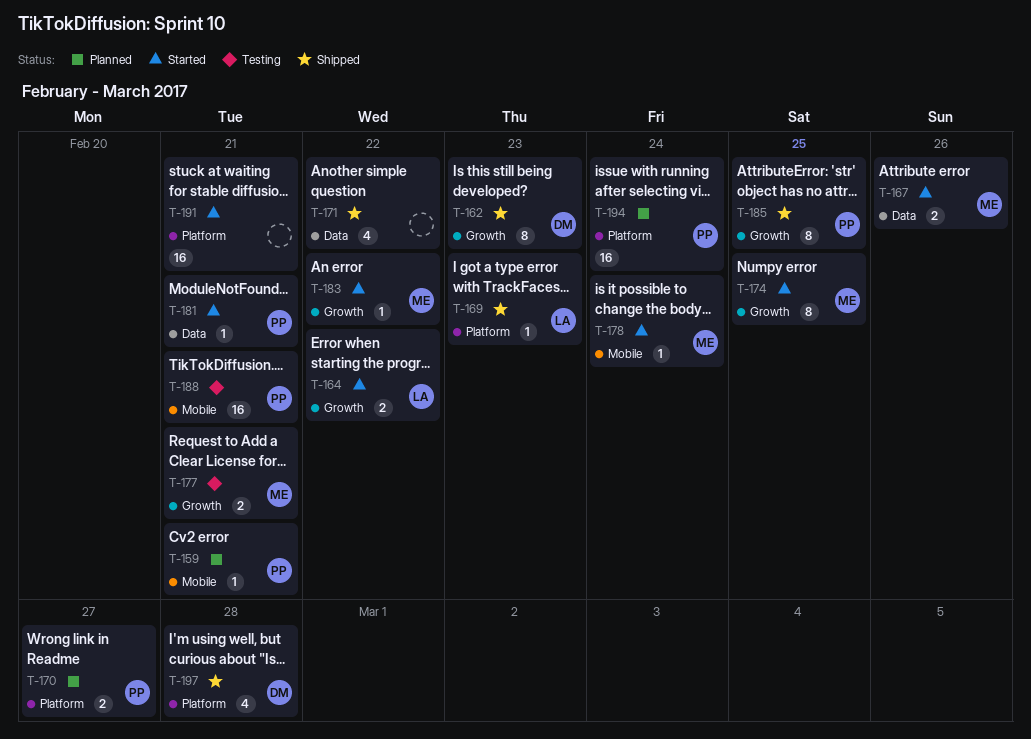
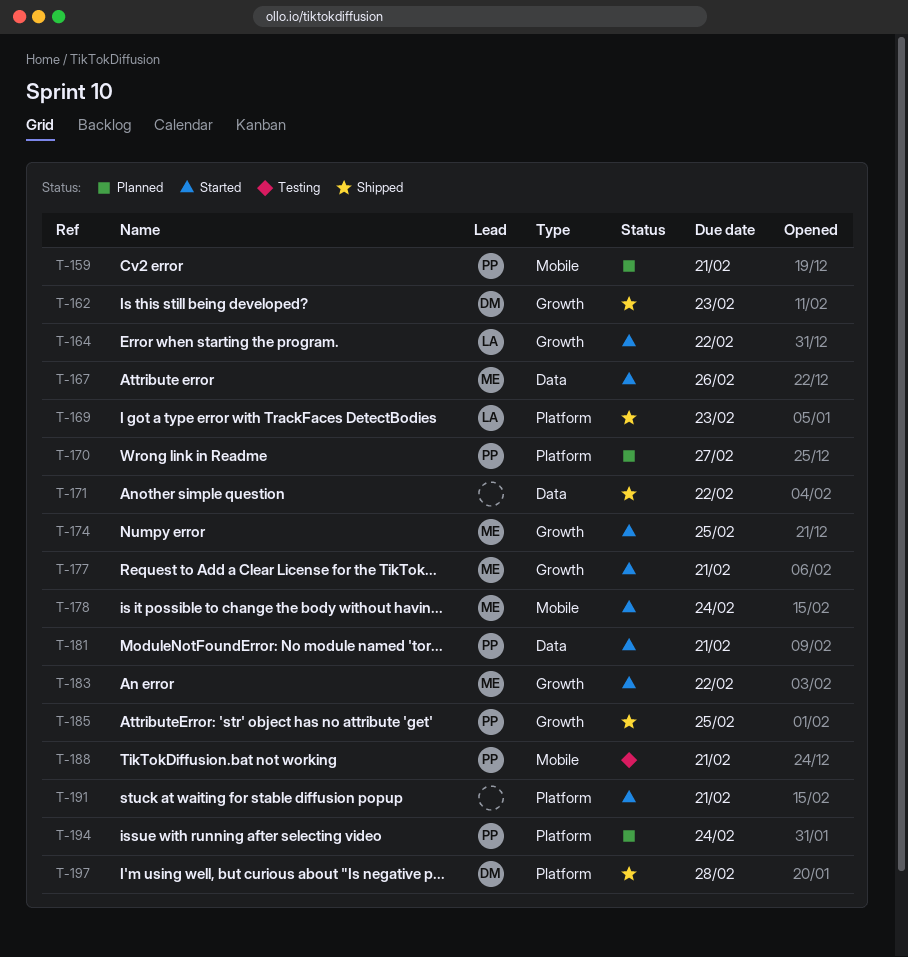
T-177, status: Testing -> Started

